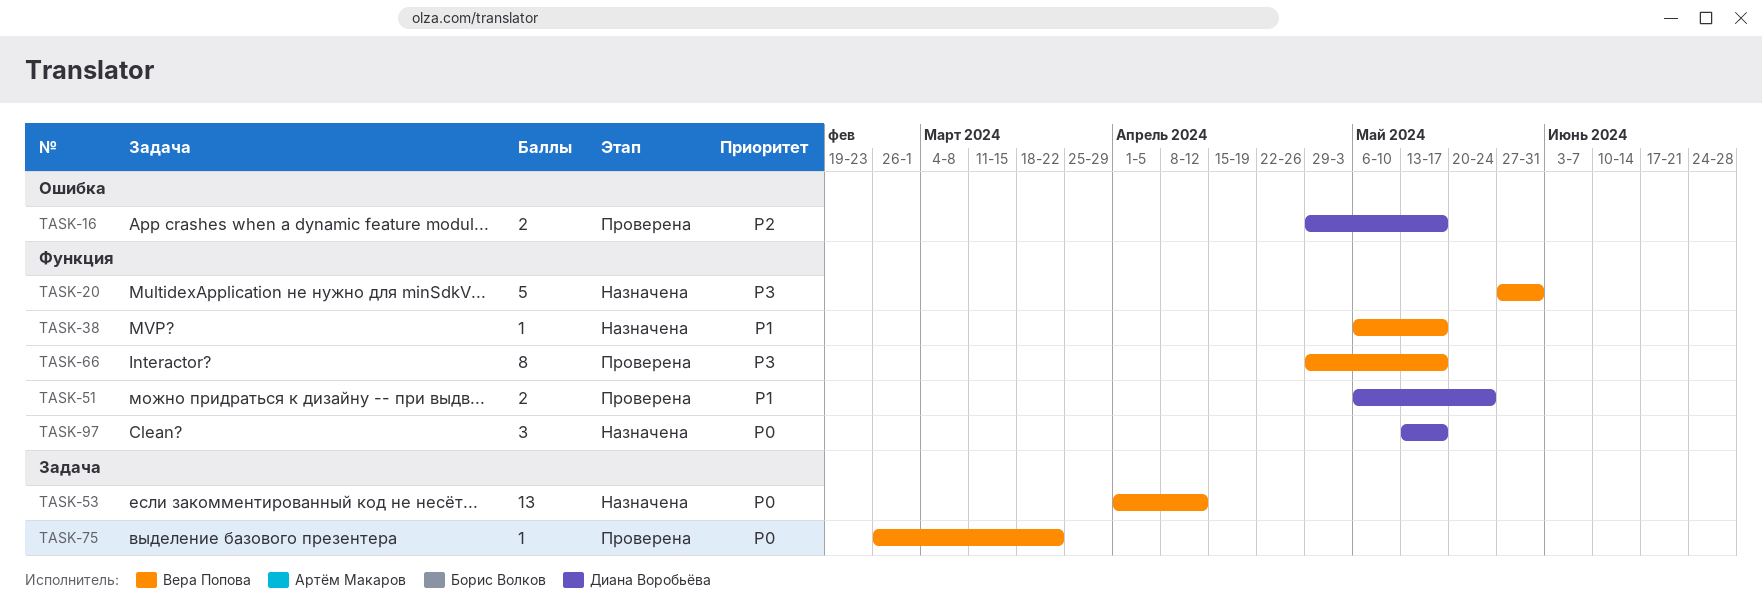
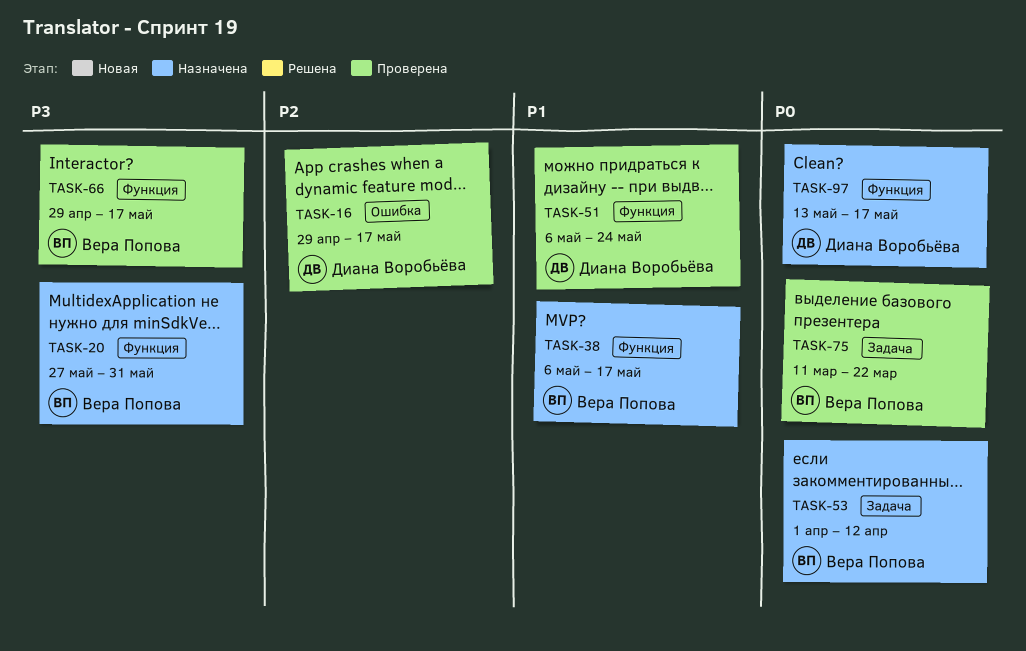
TASK-75, start: Feb 26 -> Mar 11

